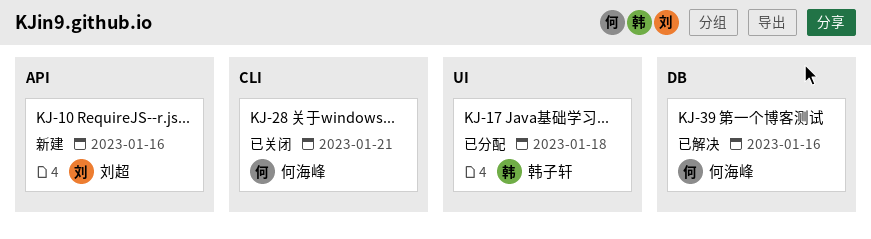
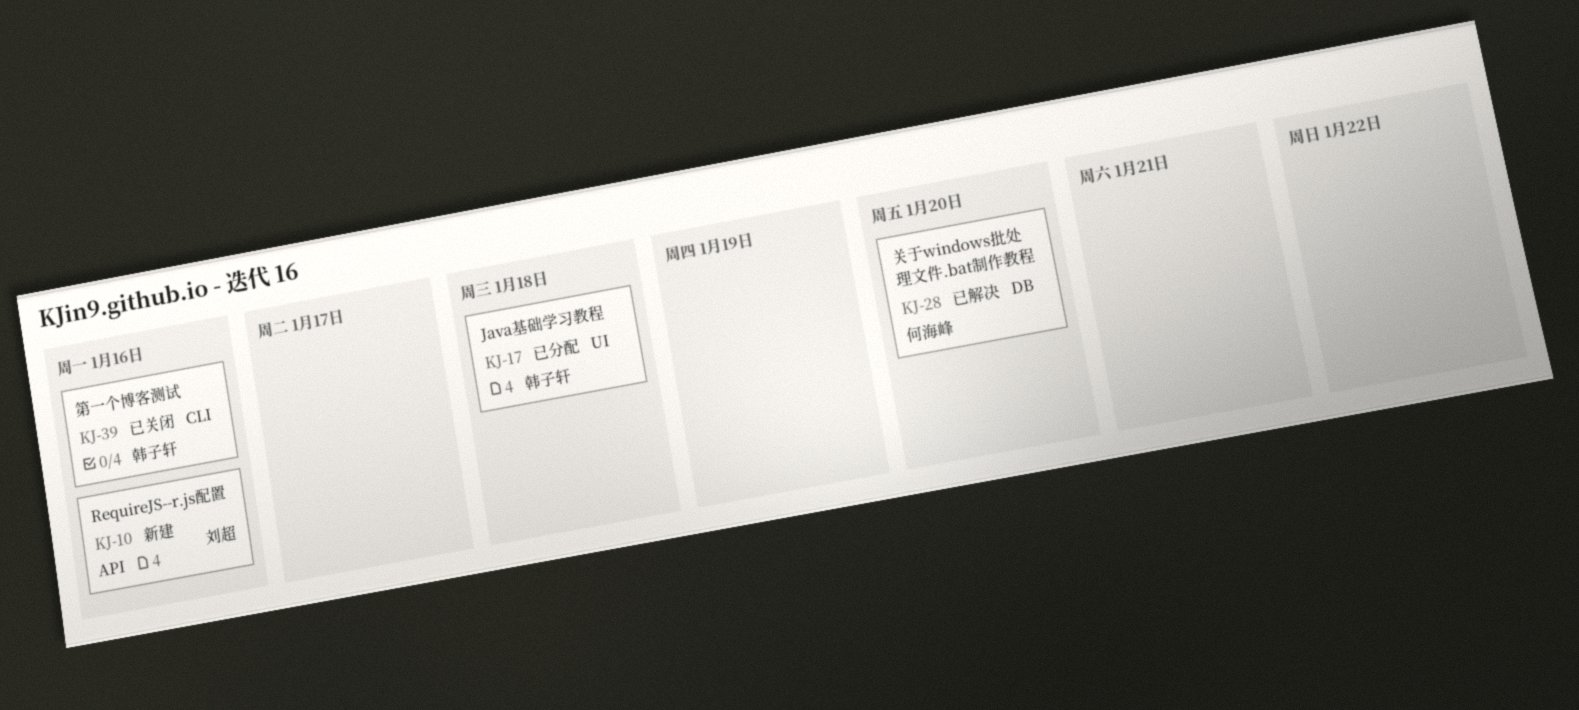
KJ-28, status: 已关闭 -> 已解决
KJ-28, label: CLI -> DB
KJ-28, due: Jan 21 -> Jan 20
KJ-39, status: 已解决 -> 已关闭
KJ-39, owner: 何海峰 -> 韩子轩
KJ-39, label: DB -> CLI

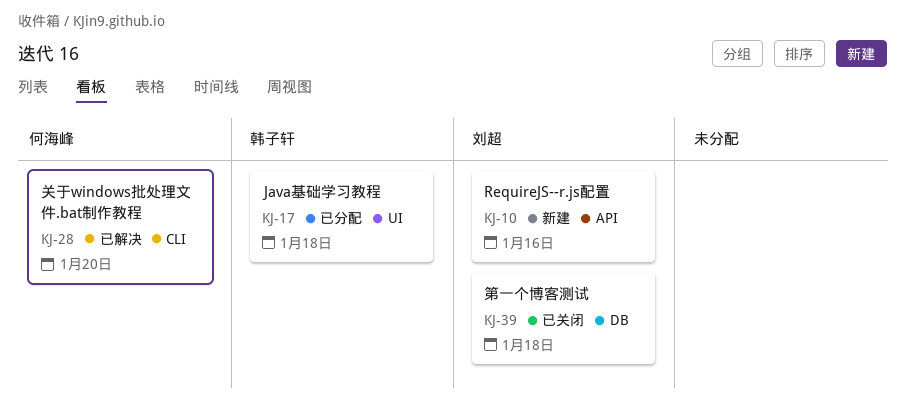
KJ-28, label: DB -> CLI
KJ-39, owner: 韩子轩 -> 刘超
KJ-39, label: CLI -> DB
KJ-39, due: Jan 16 -> Jan 18

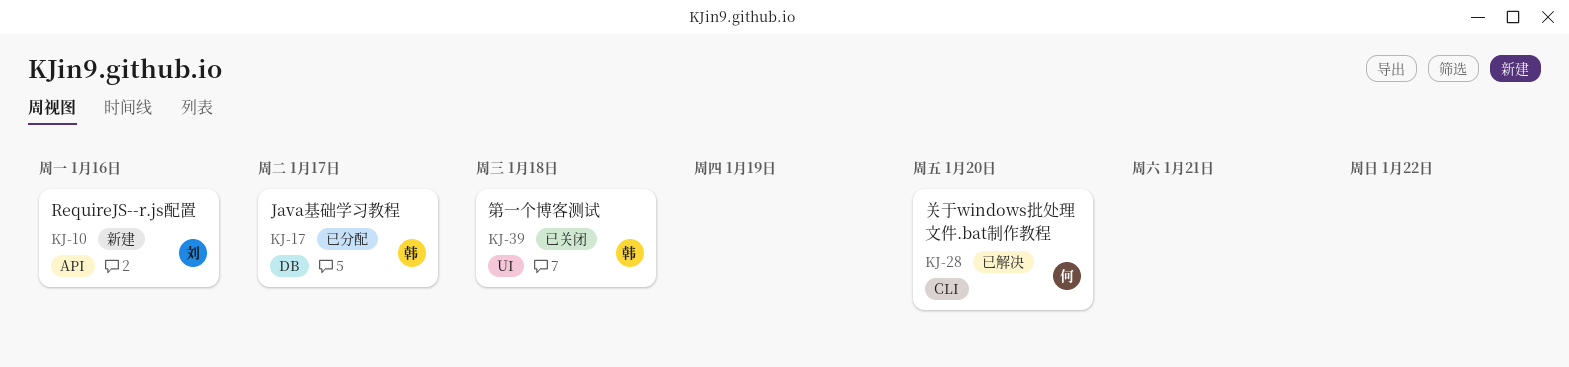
KJ-17, label: UI -> DB
KJ-17, due: Jan 18 -> Jan 17
KJ-39, owner: 刘超 -> 韩子轩
KJ-39, label: DB -> UI

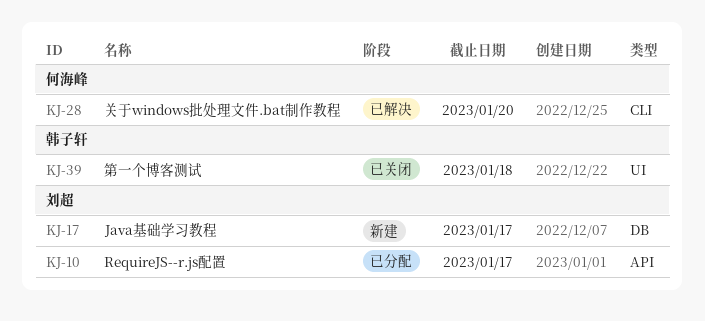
KJ-10, status: 新建 -> 已分配
KJ-10, due: Jan 16 -> Jan 17
KJ-17, status: 已分配 -> 新建
KJ-17, owner: 韩子轩 -> 刘超

